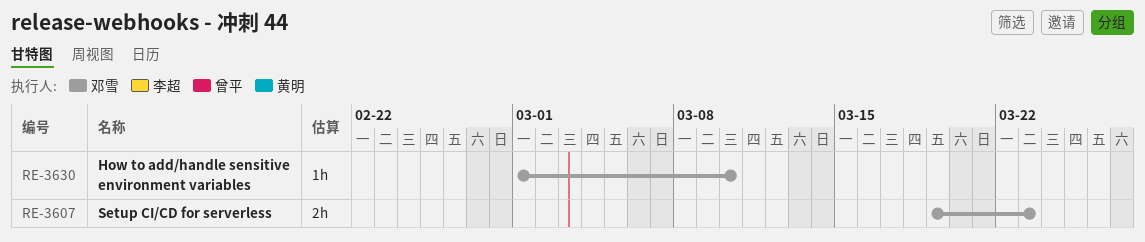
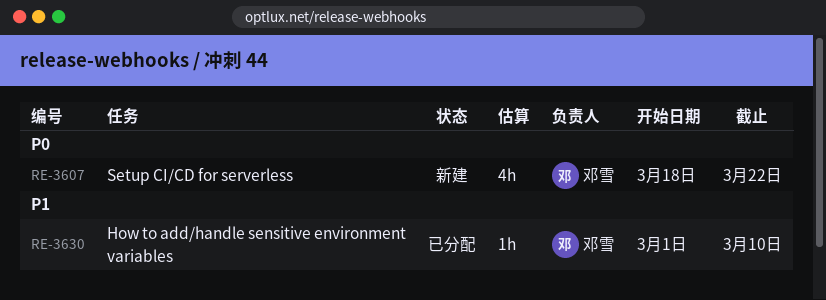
RE-3607, estimate: 2h -> 4h
RE-3607, start: Mar 19 -> Mar 18
RE-3607, due: Mar 23 -> Mar 22

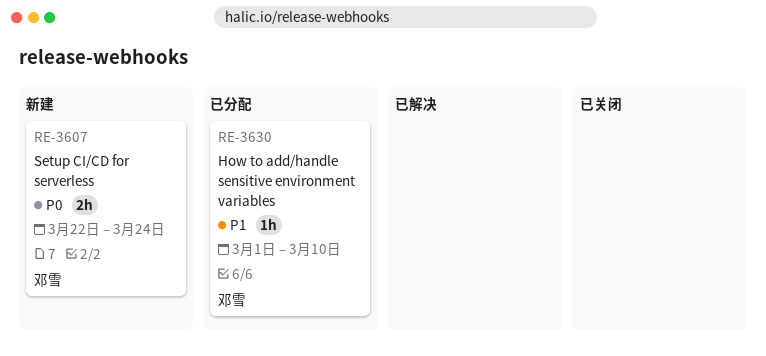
RE-3607, estimate: 4h -> 2h
RE-3607, start: Mar 18 -> Mar 22
RE-3607, due: Mar 22 -> Mar 24

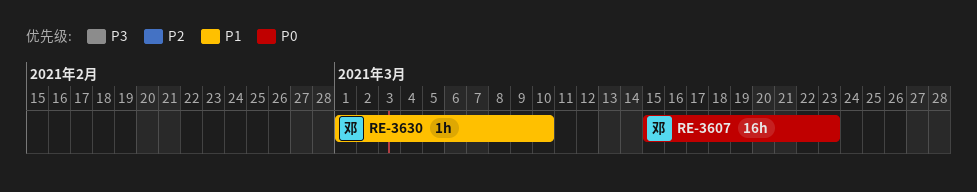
RE-3607, estimate: 2h -> 16h
RE-3607, start: Mar 22 -> Mar 15
RE-3607, due: Mar 24 -> Mar 23

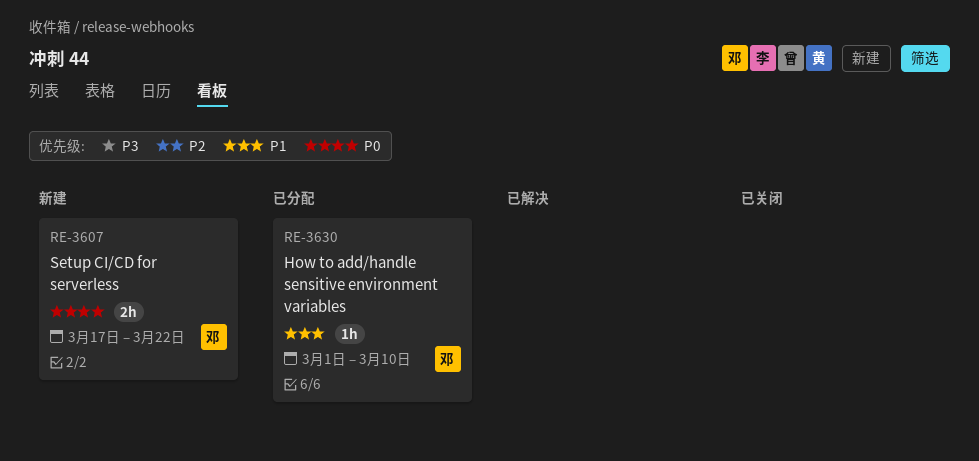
RE-3607, estimate: 16h -> 2h
RE-3607, start: Mar 15 -> Mar 17
RE-3607, due: Mar 23 -> Mar 22

